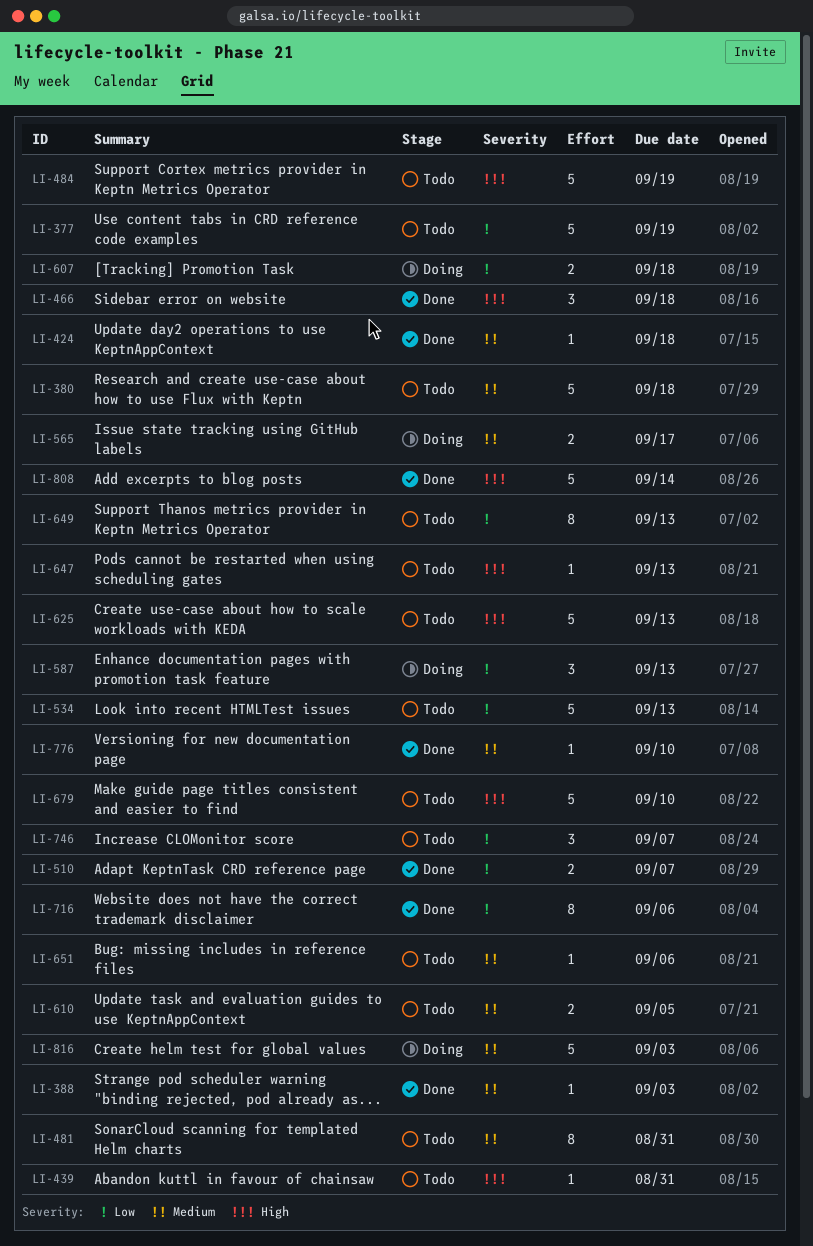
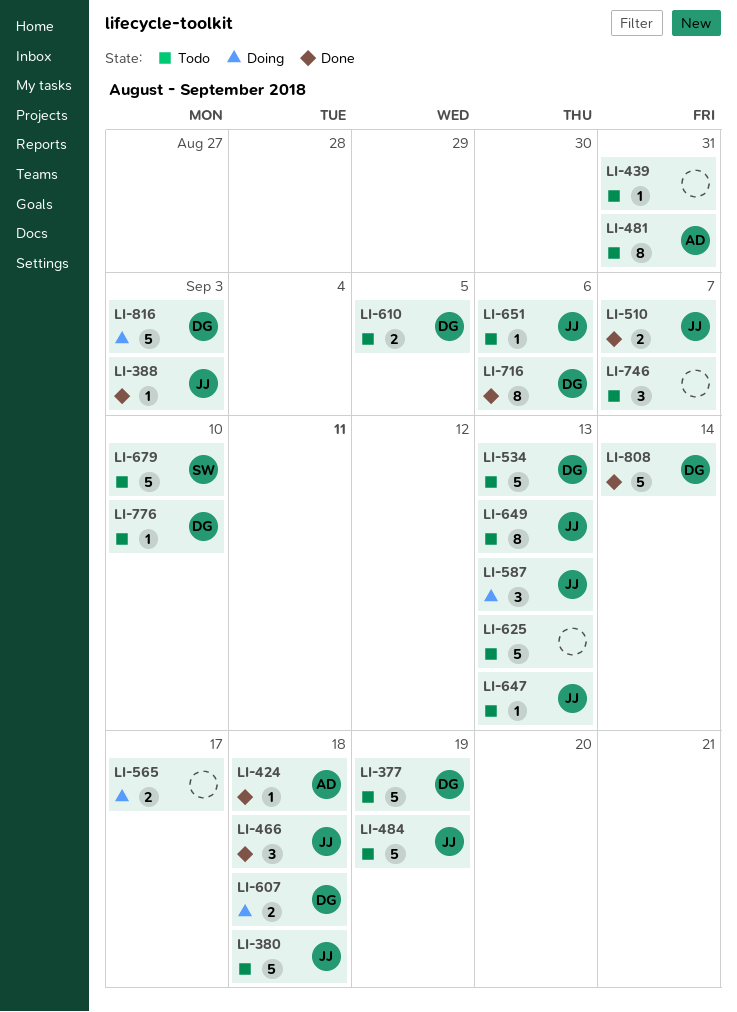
LI-776, status: Done -> Todo

